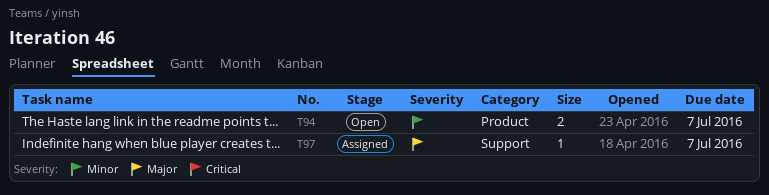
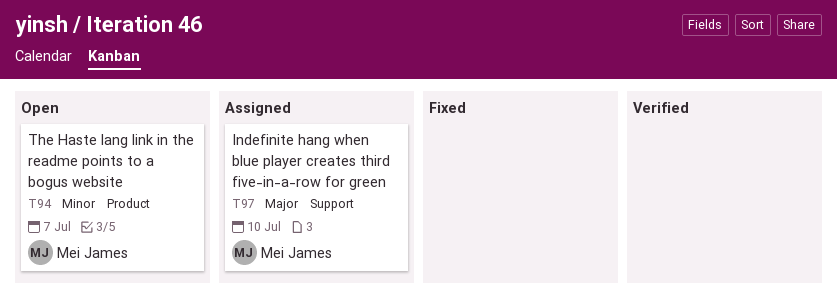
T97, due: Jul 7 -> Jul 10

